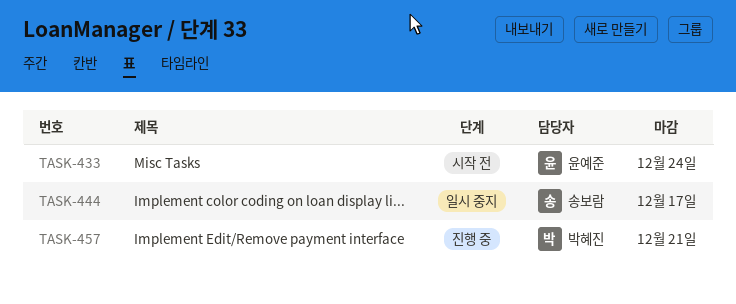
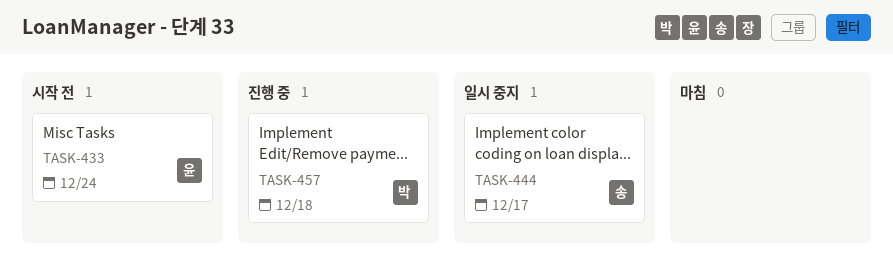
TASK-457, due: Dec 21 -> Dec 18

